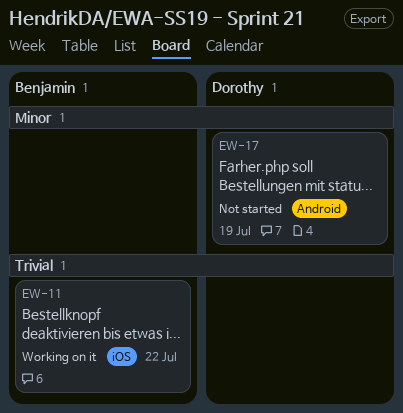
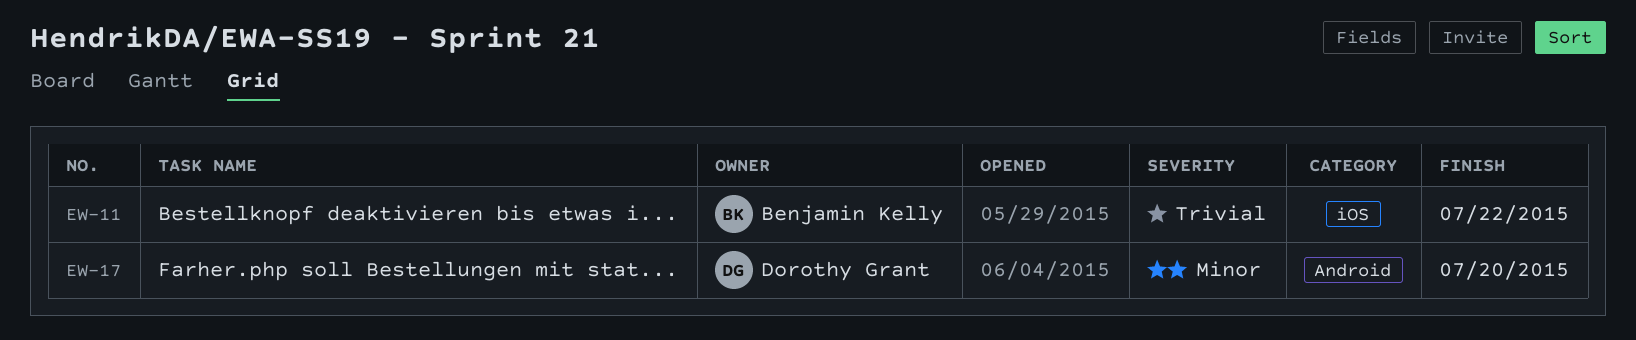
EW-17, due: Jul 19 -> Jul 20

